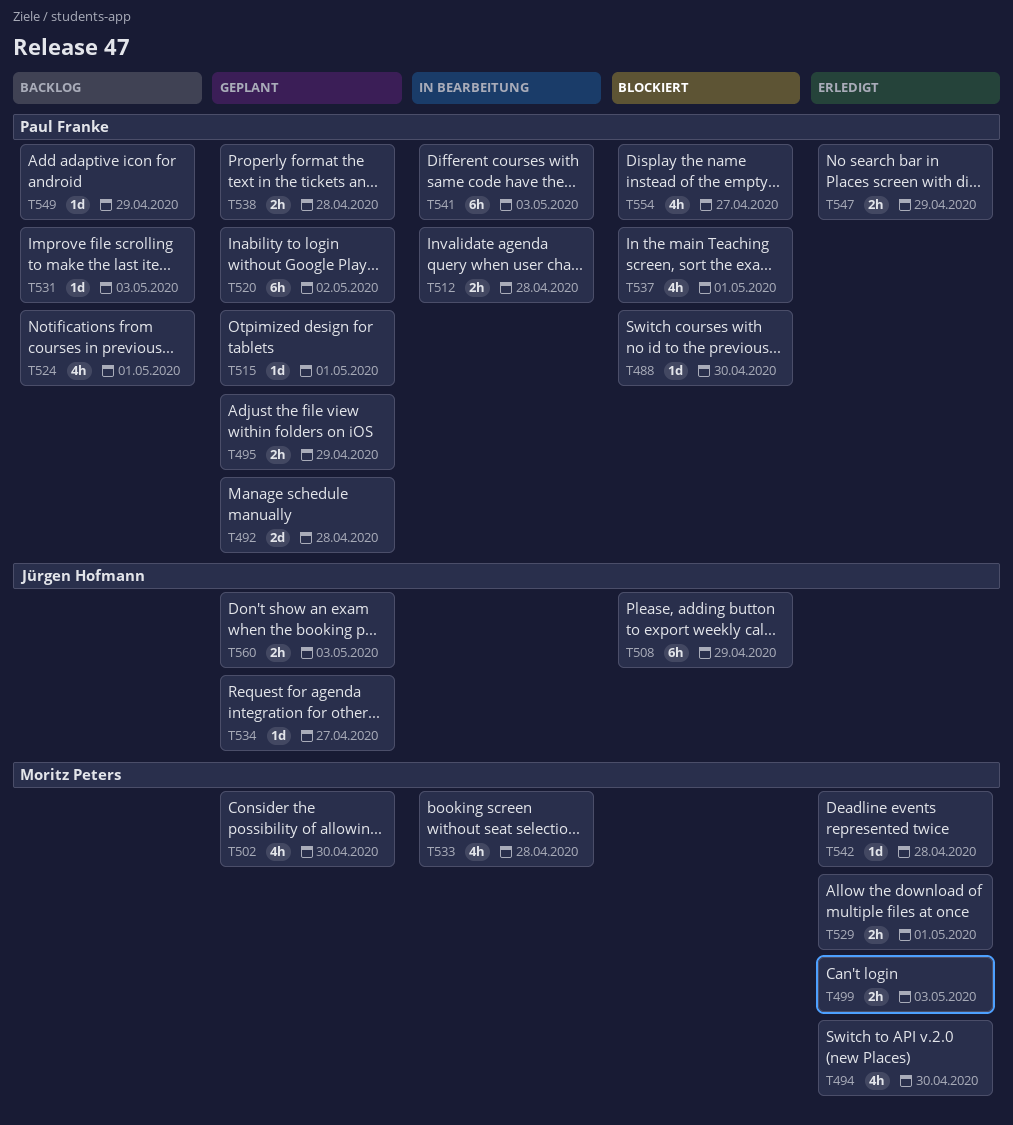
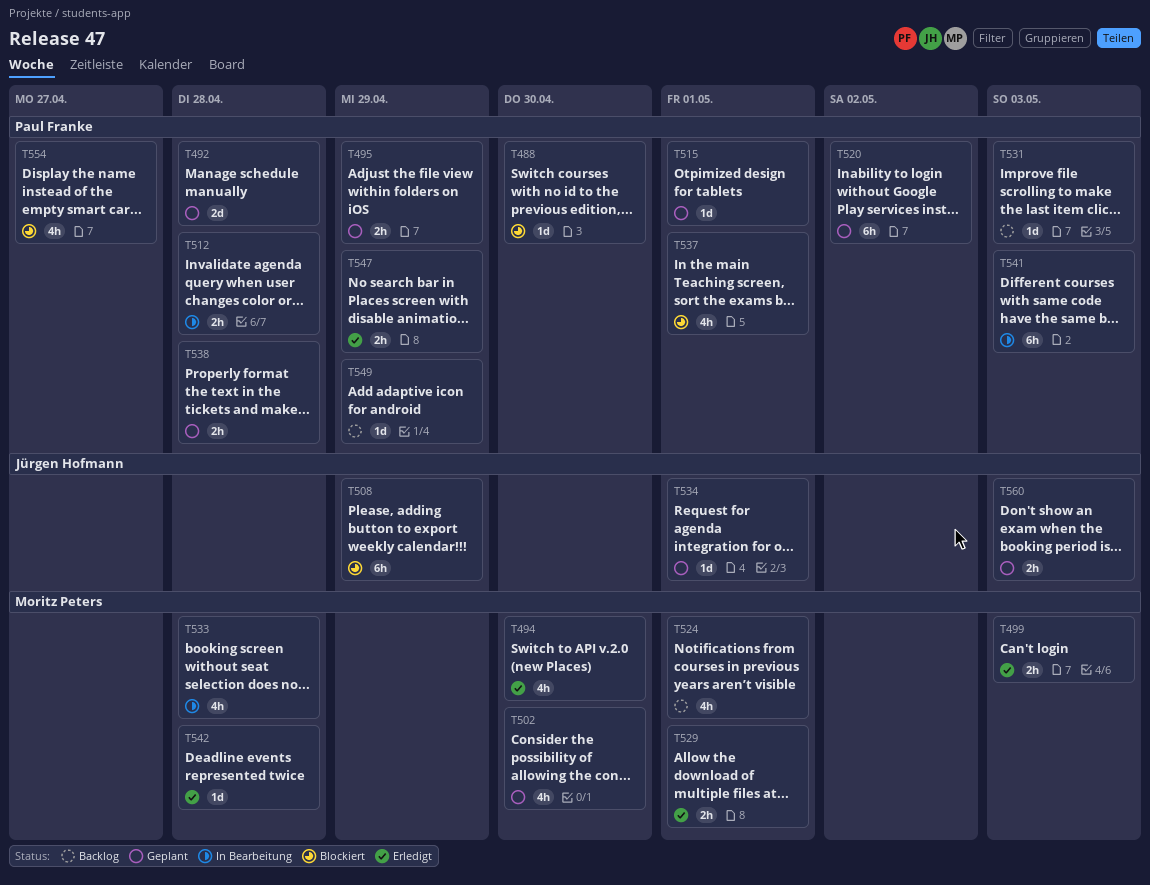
T524, owner: Paul Franke -> Moritz Peters
T534, due: Apr 27 -> May 1

